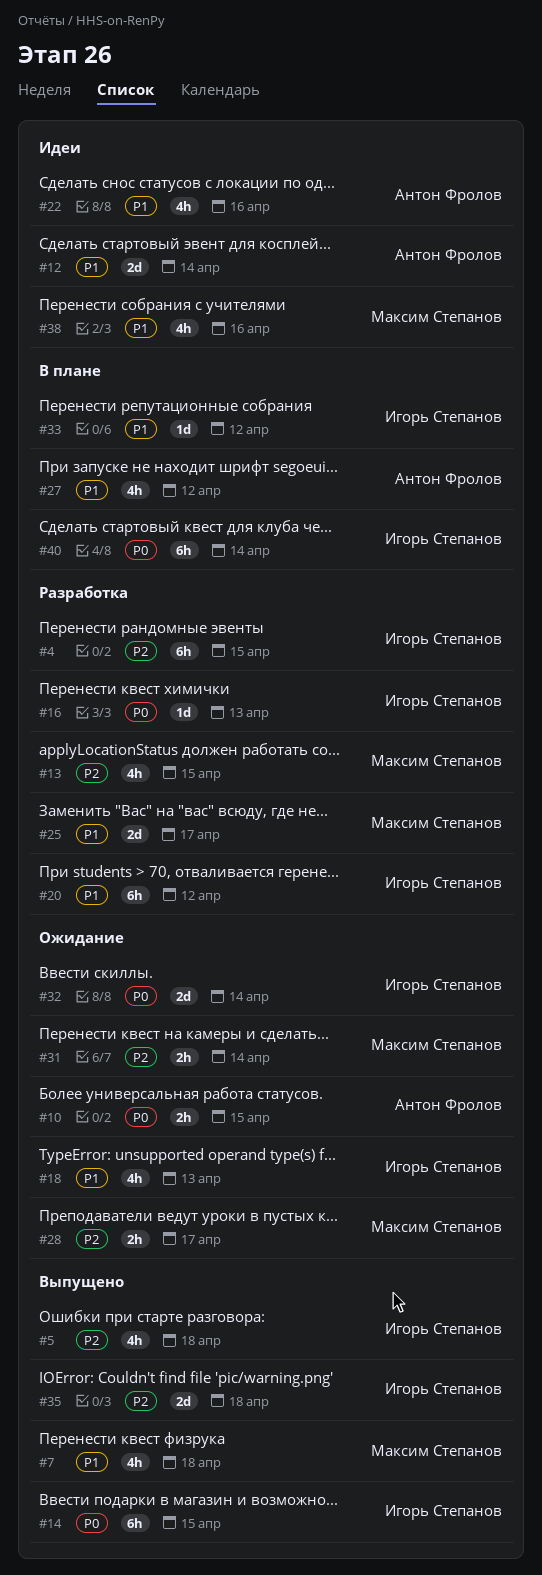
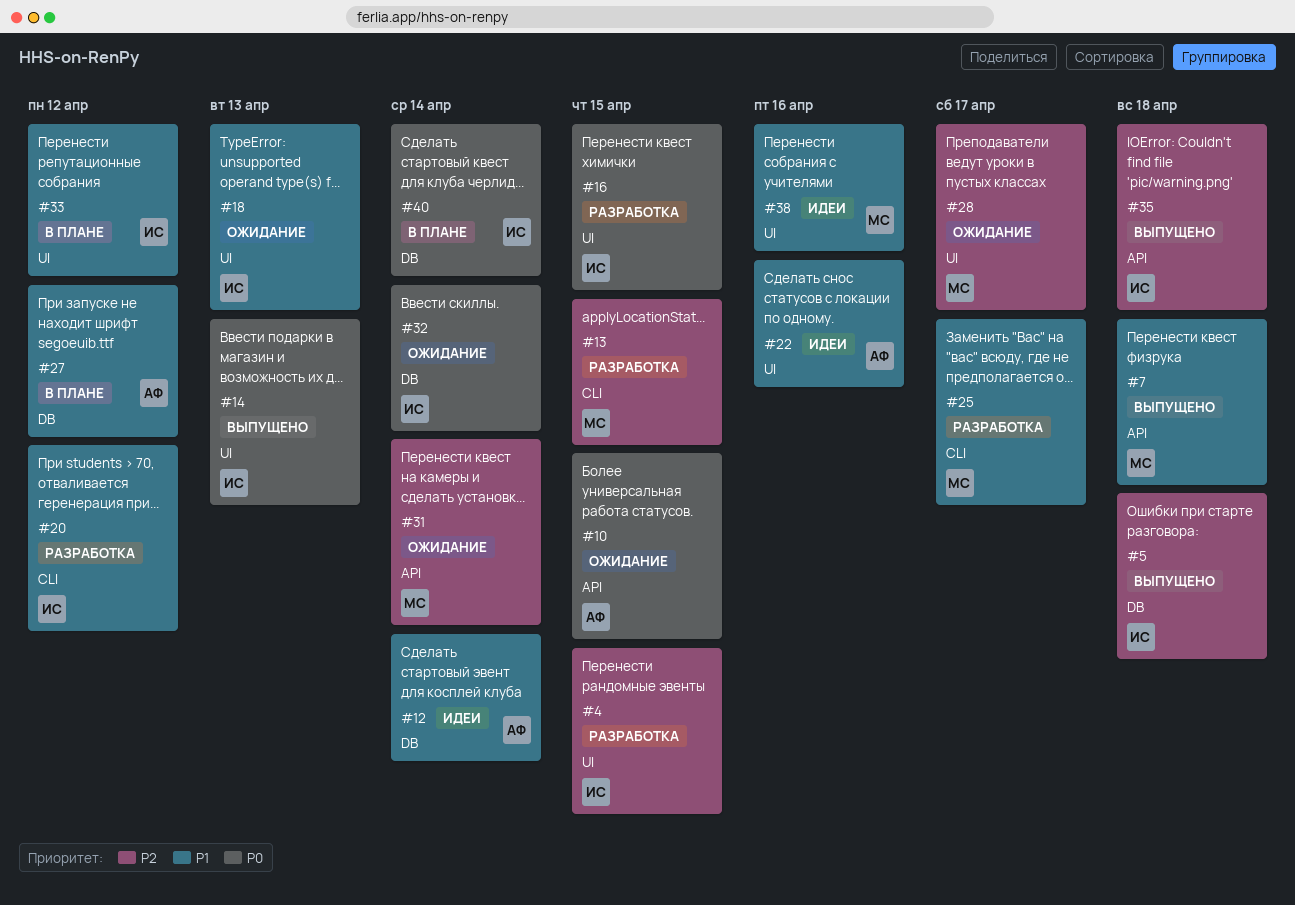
#14, due: Apr 15 -> Apr 13
#16, due: Apr 13 -> Apr 15

